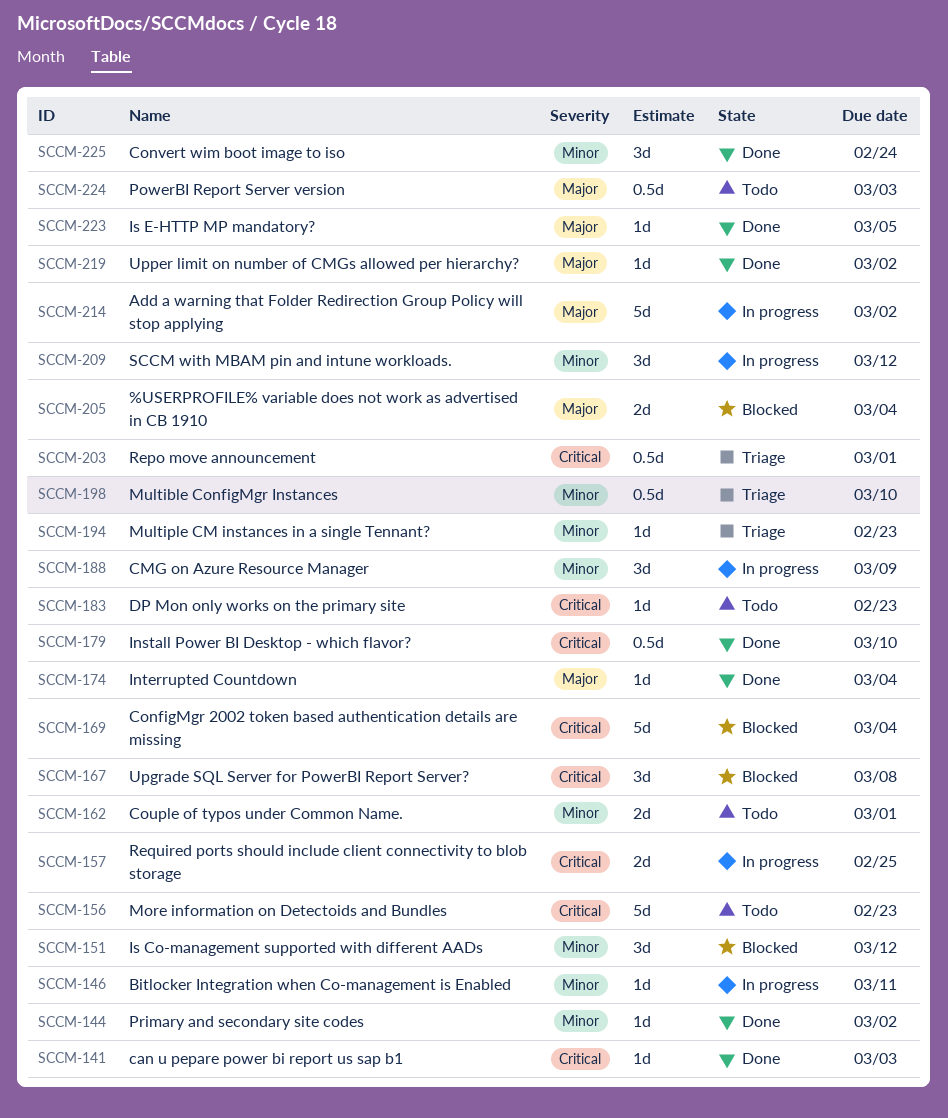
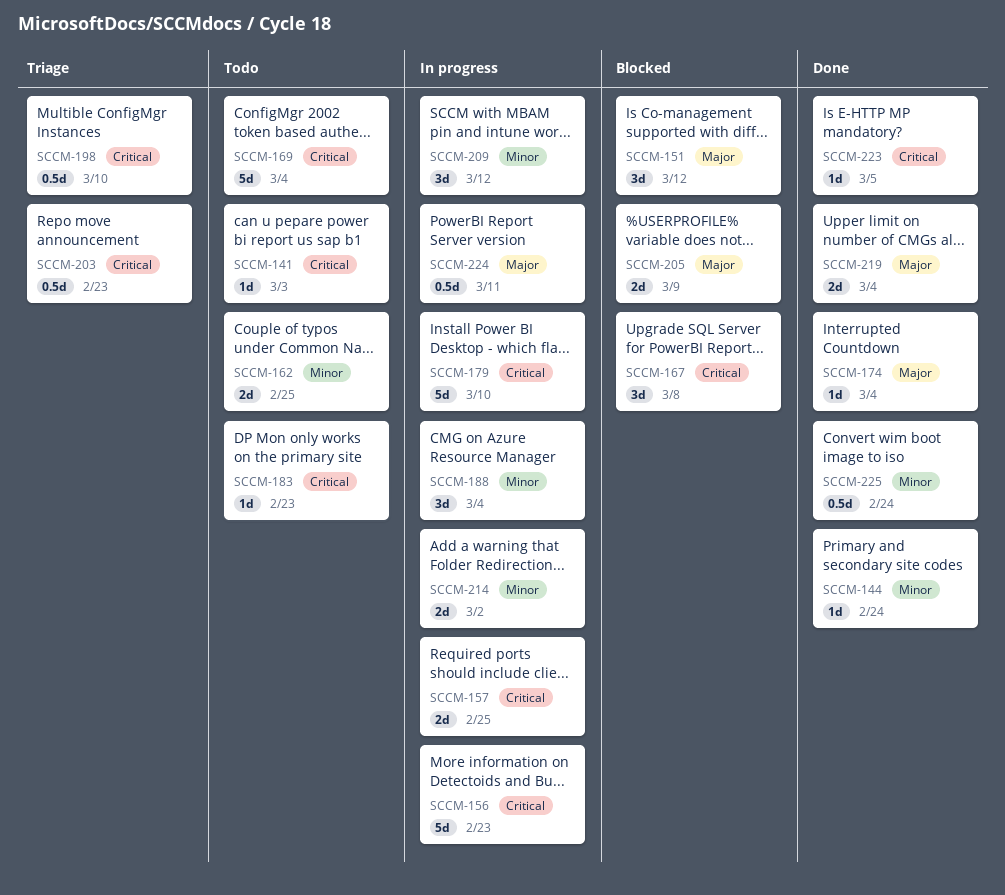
SCCM-141, status: Done -> Todo
SCCM-144, due: Mar 2 -> Feb 24
SCCM-146: present -> none
SCCM-151, priority: Minor -> Major
SCCM-156, status: Todo -> In progress
SCCM-162, due: Mar 1 -> Feb 25
SCCM-169, status: Blocked -> Todo
SCCM-179, status: Done -> In progress
SCCM-179, estimate: 0.5d -> 5d
SCCM-188, due: Mar 9 -> Mar 4
SCCM-194: present -> none
SCCM-198, priority: Minor -> Critical
SCCM-203, due: Mar 1 -> Feb 23
SCCM-205, due: Mar 4 -> Mar 9
SCCM-214, priority: Major -> Minor
SCCM-214, estimate: 5d -> 2d
SCCM-219, estimate: 1d -> 2d
SCCM-219, due: Mar 2 -> Mar 4
SCCM-223, priority: Major -> Critical
SCCM-224, status: Todo -> In progress
SCCM-224, due: Mar 3 -> Mar 11
SCCM-225, estimate: 3d -> 0.5d

